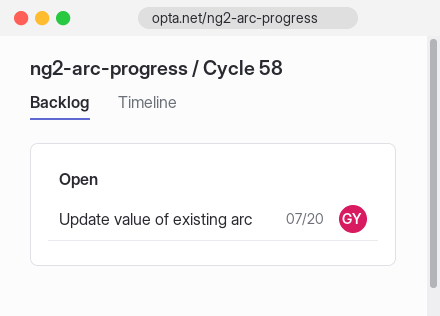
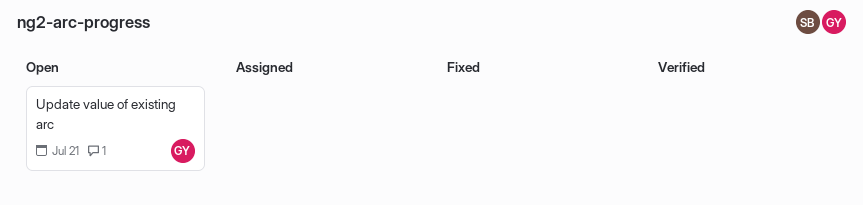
Update value of existing arc, due: Jul 20 -> Jul 21

